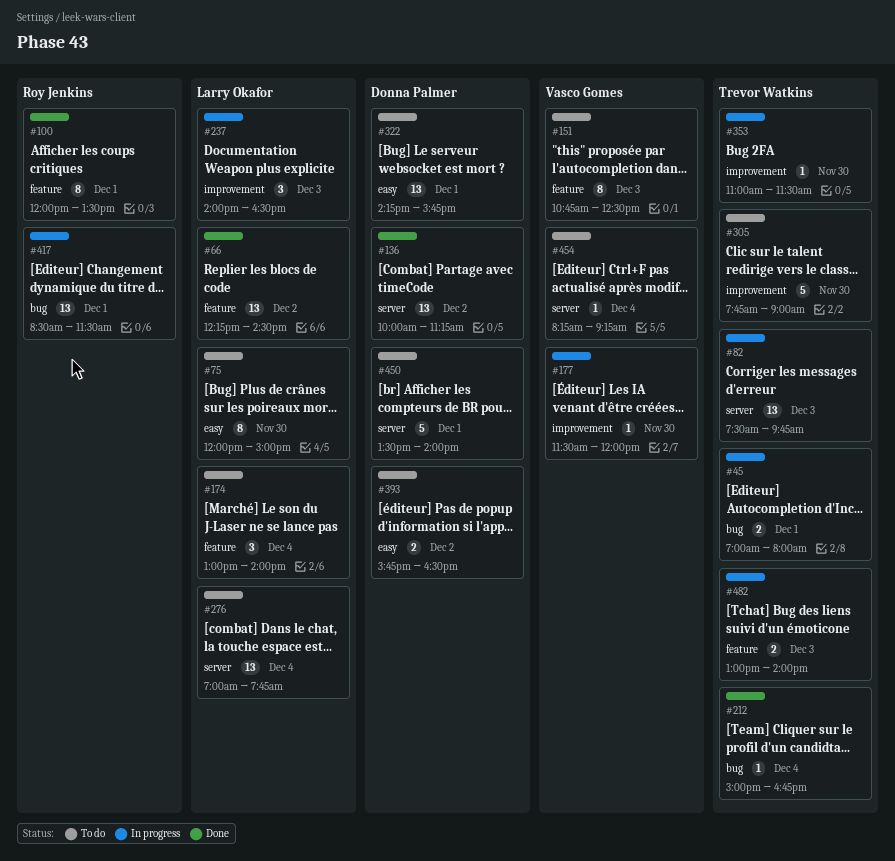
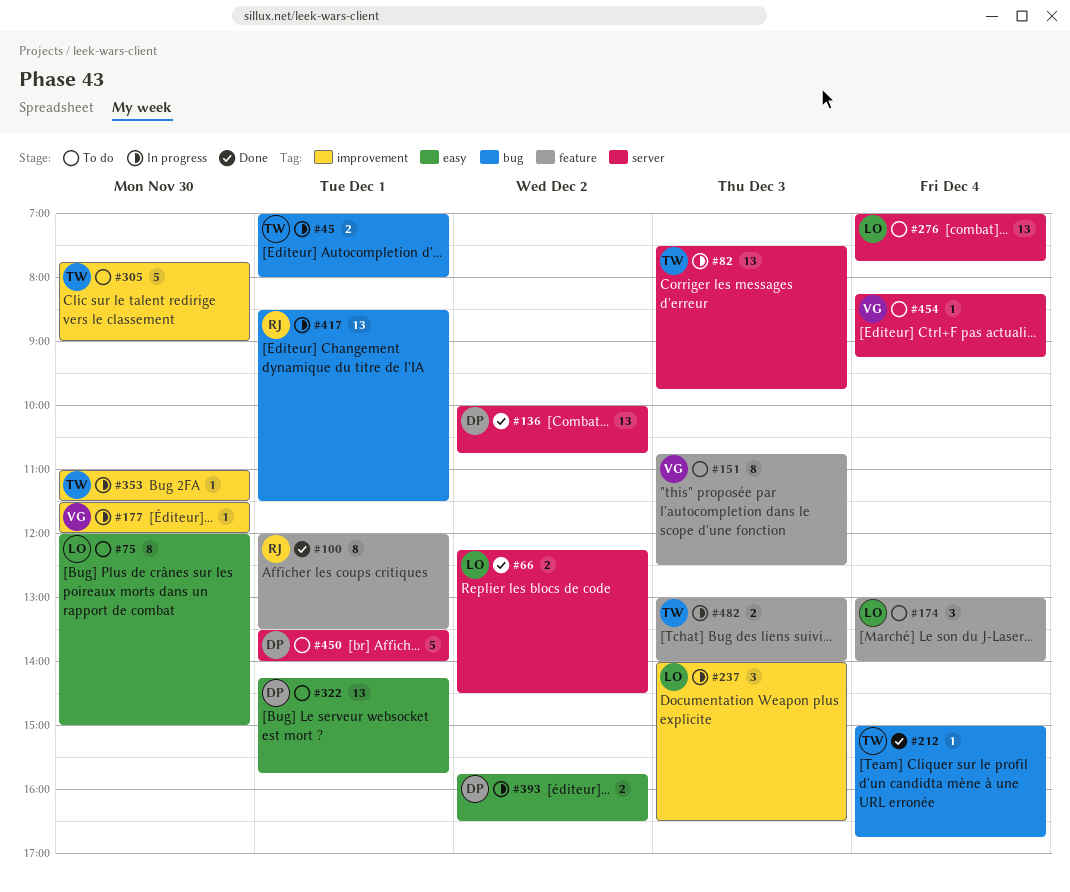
#66, label: feature -> server
#66, estimate: 13 -> 2
#136, ends: 11:15 -> 10:45
#393, status: To do -> In progress

